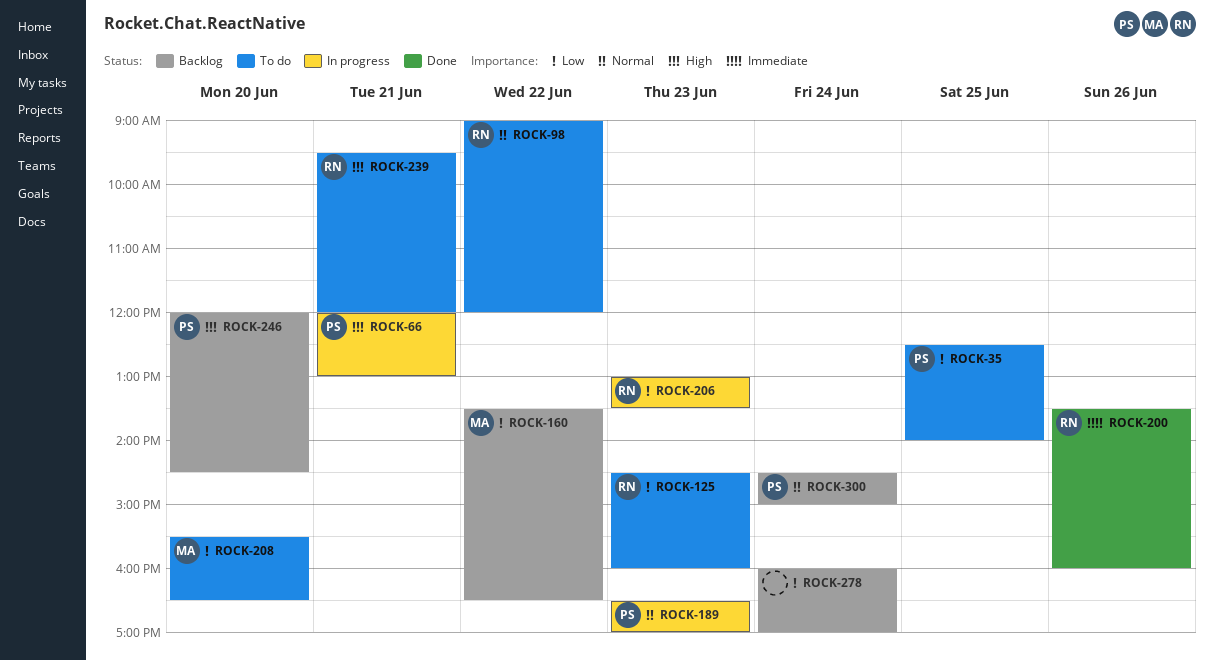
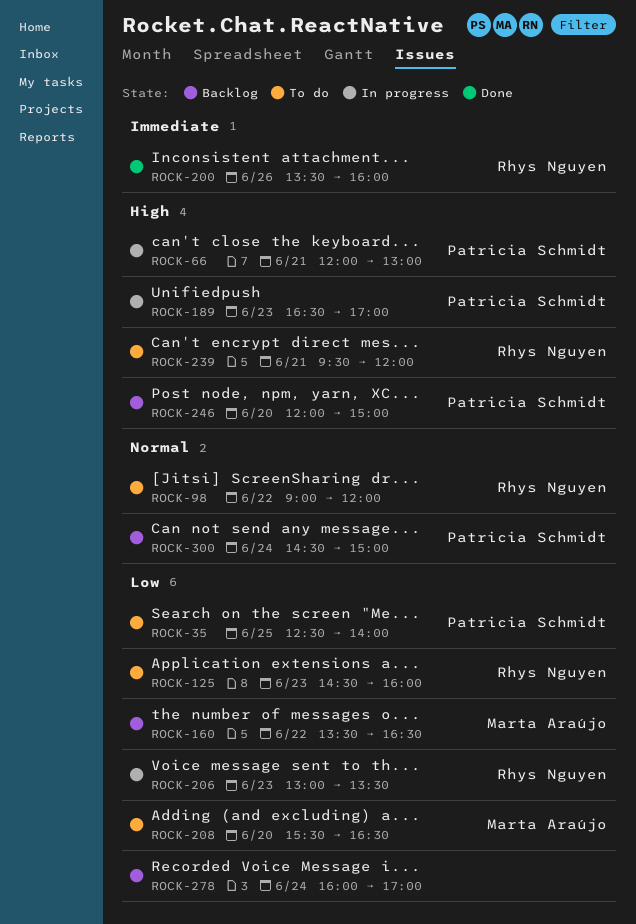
ROCK-189, priority: Normal -> High
ROCK-246, ends: 14:30 -> 15:00

